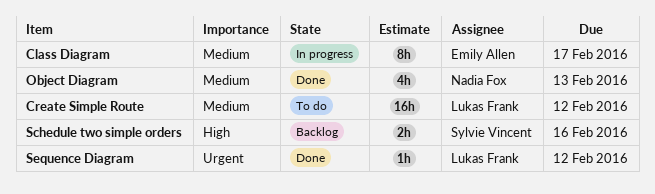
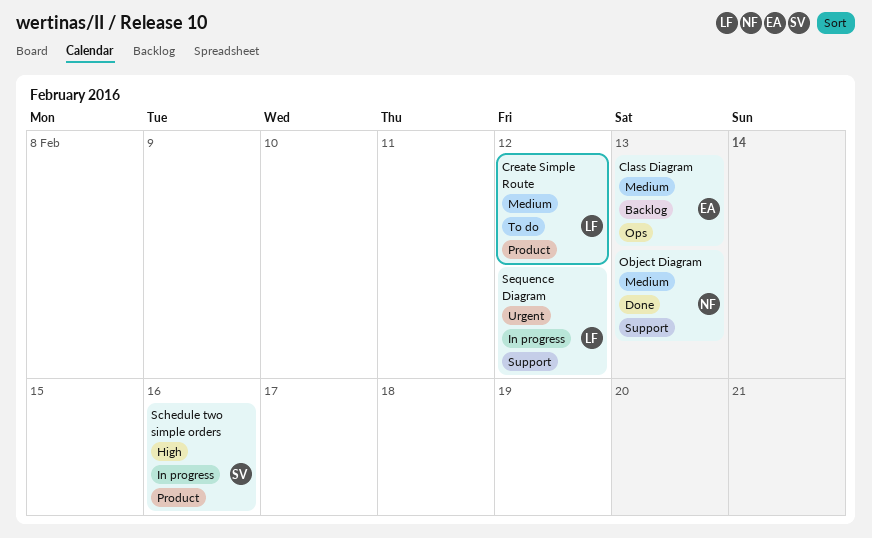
Class Diagram, status: In progress -> Backlog
Class Diagram, due: Feb 17 -> Feb 13
Schedule two simple orders, status: Backlog -> In progress
Sequence Diagram, status: Done -> In progress

